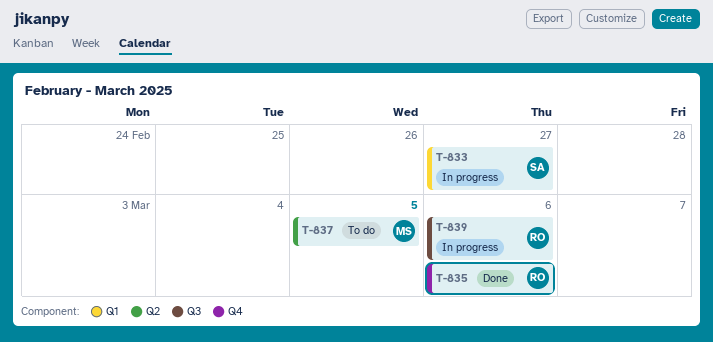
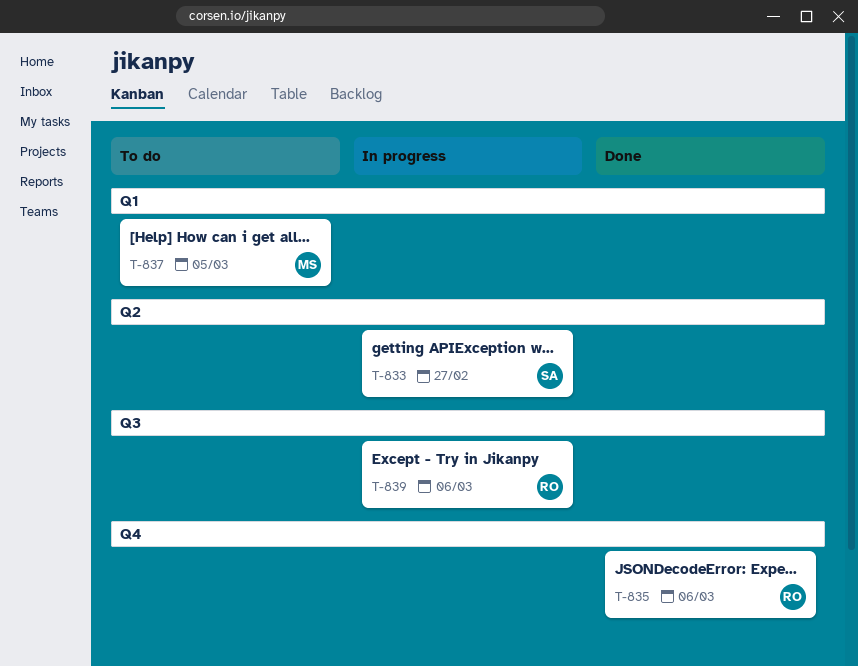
T-833, label: Q1 -> Q2
T-837, label: Q2 -> Q1

